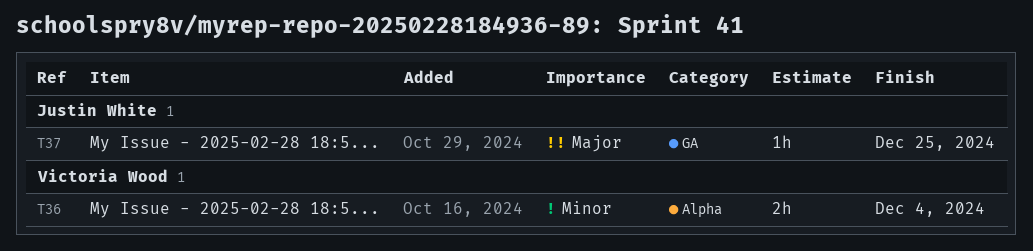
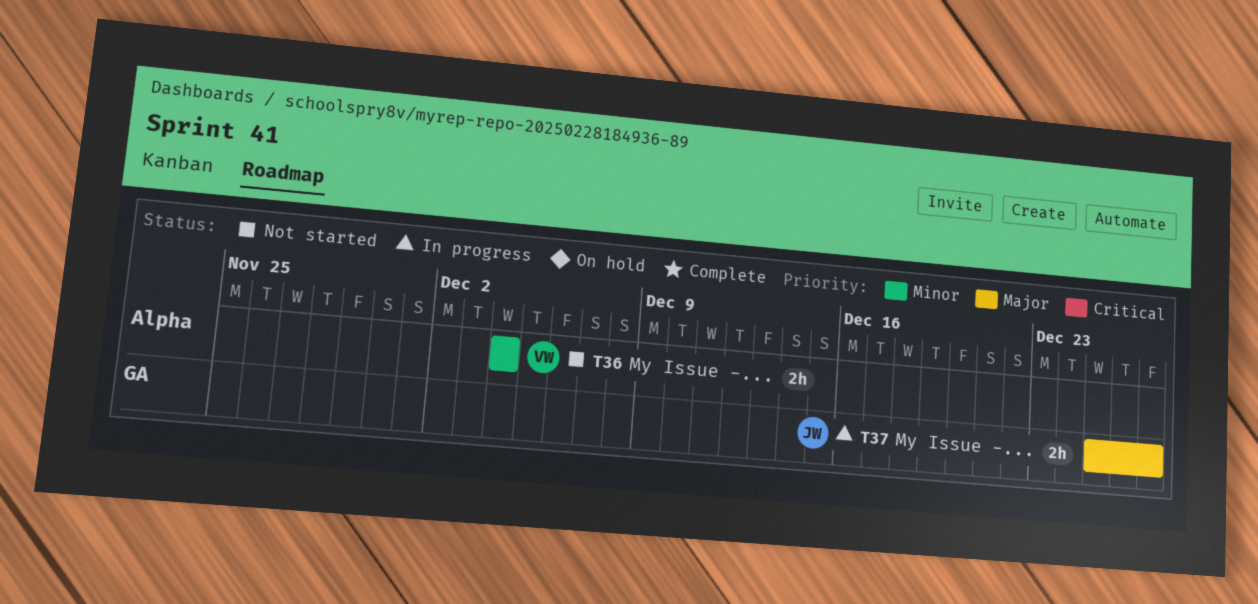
T37, estimate: 1h -> 2h
T37, due: Dec 25 -> Dec 27

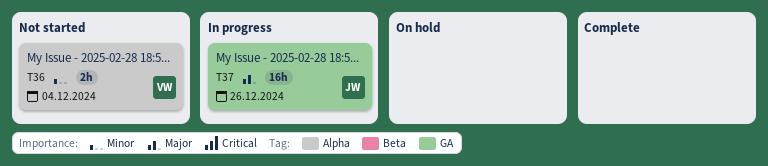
T37, estimate: 2h -> 16h
T37, due: Dec 27 -> Dec 26

